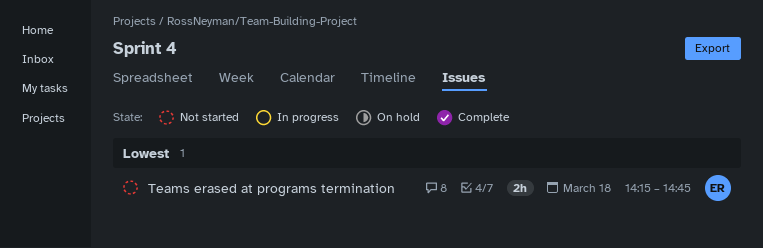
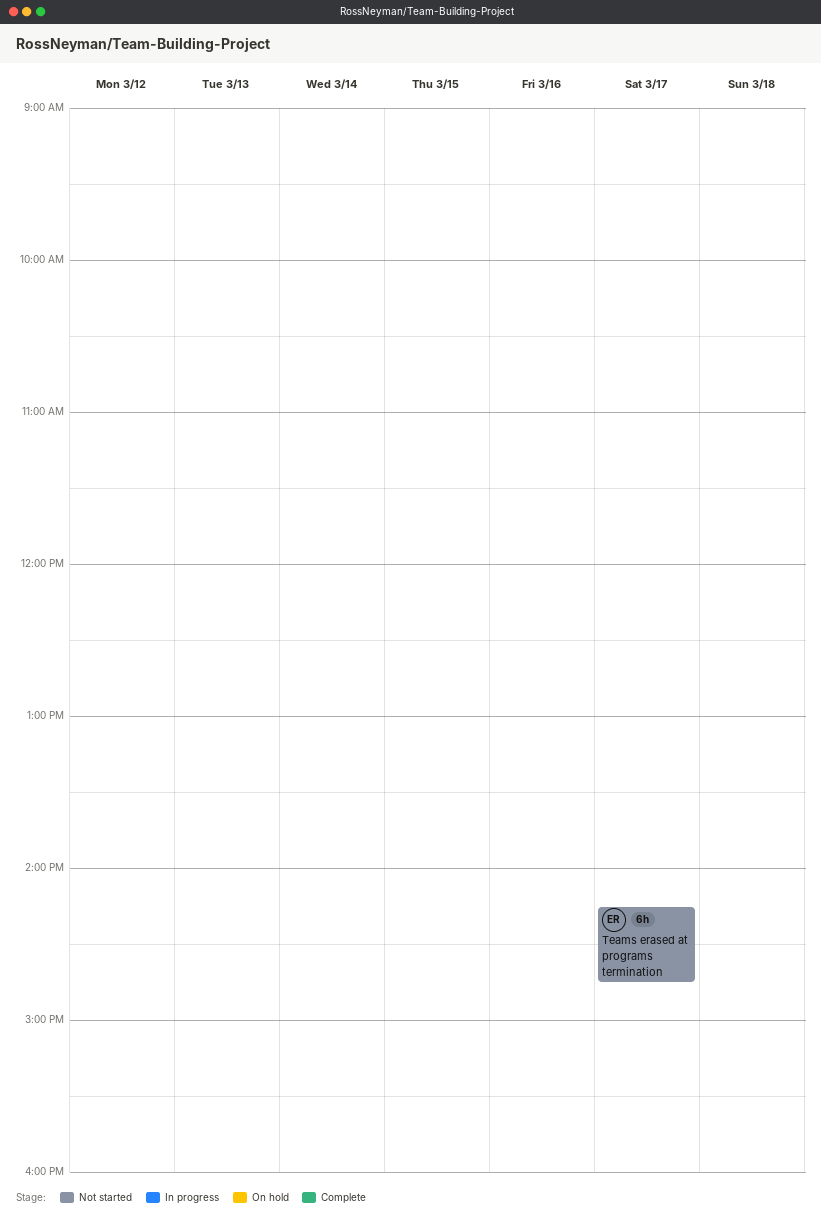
Teams erased at programs termination, estimate: 2h -> 6h
Teams erased at programs termination, day: Mar 18 -> Mar 17

